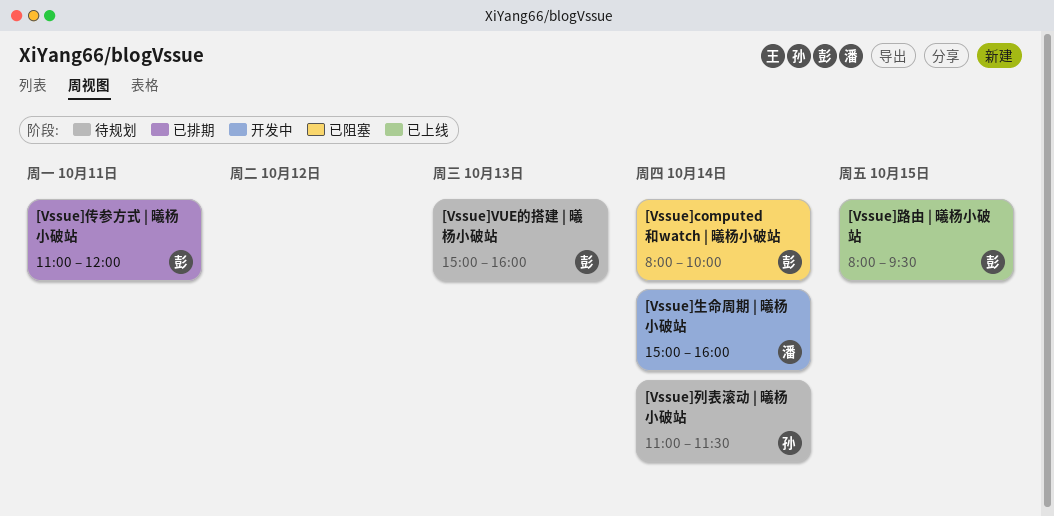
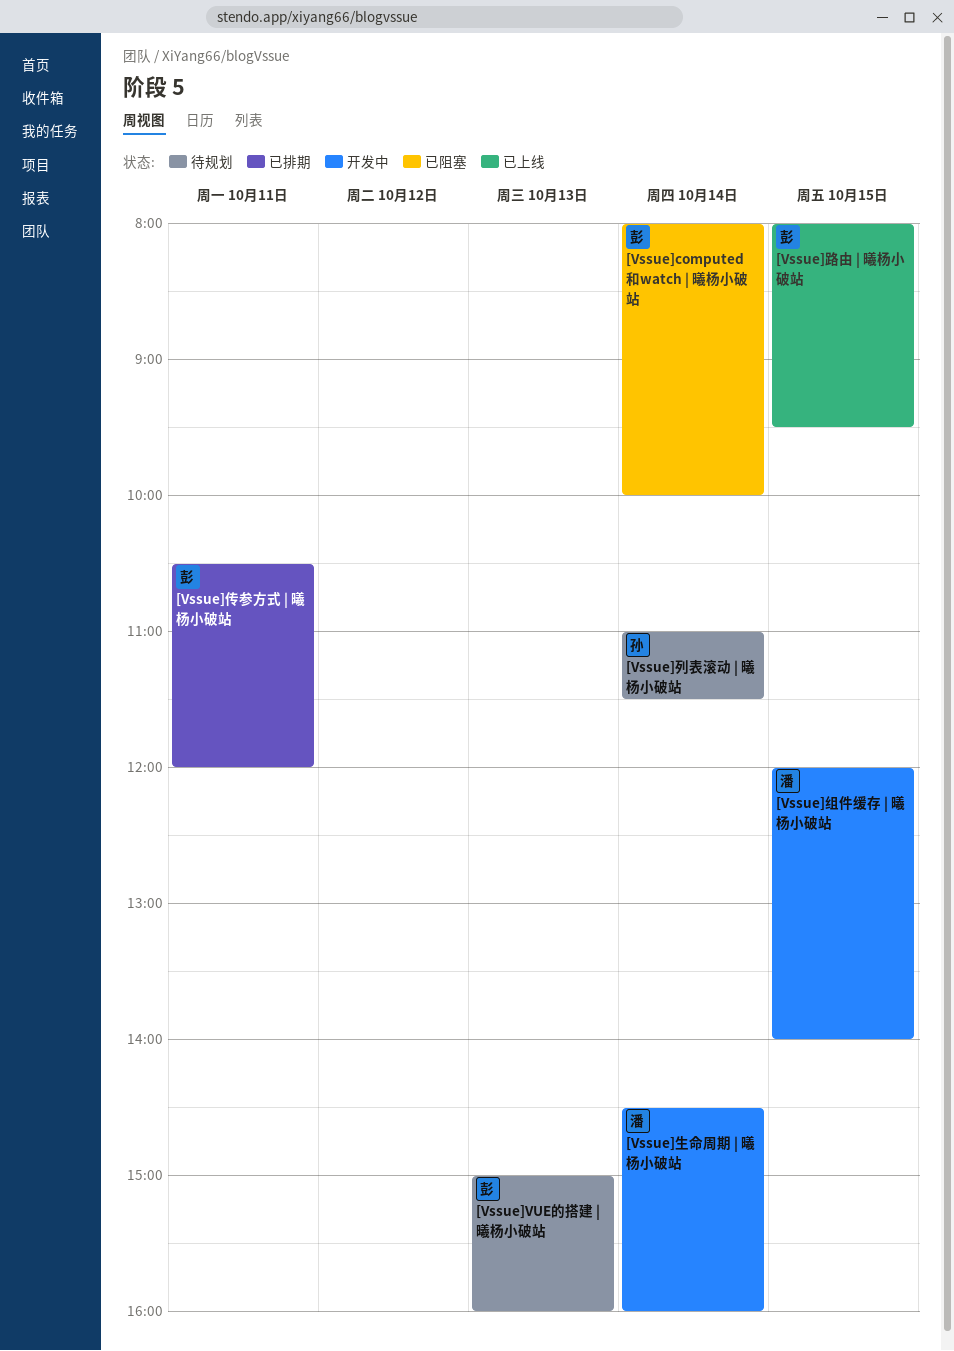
[Vssue]传参方式 | 曦杨小破站, begins: 11:00 -> 10:30
[Vssue]生命周期 | 曦杨小破站, begins: 15:00 -> 14:30
[Vssue]组件缓存 | 曦杨小破站: none -> present

